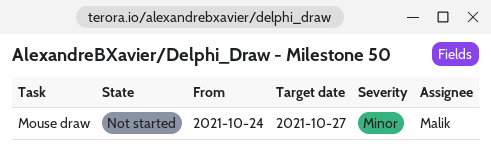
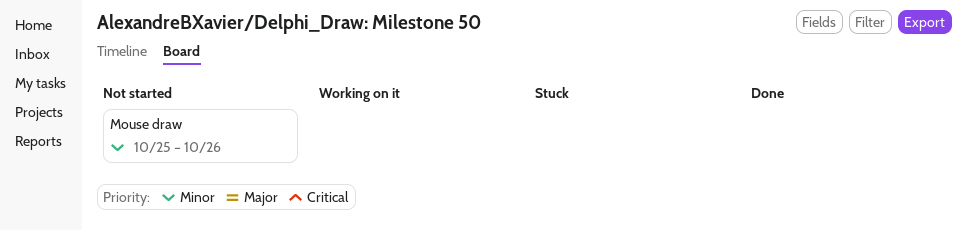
Mouse draw, start: Oct 24 -> Oct 25
Mouse draw, due: Oct 27 -> Oct 26

